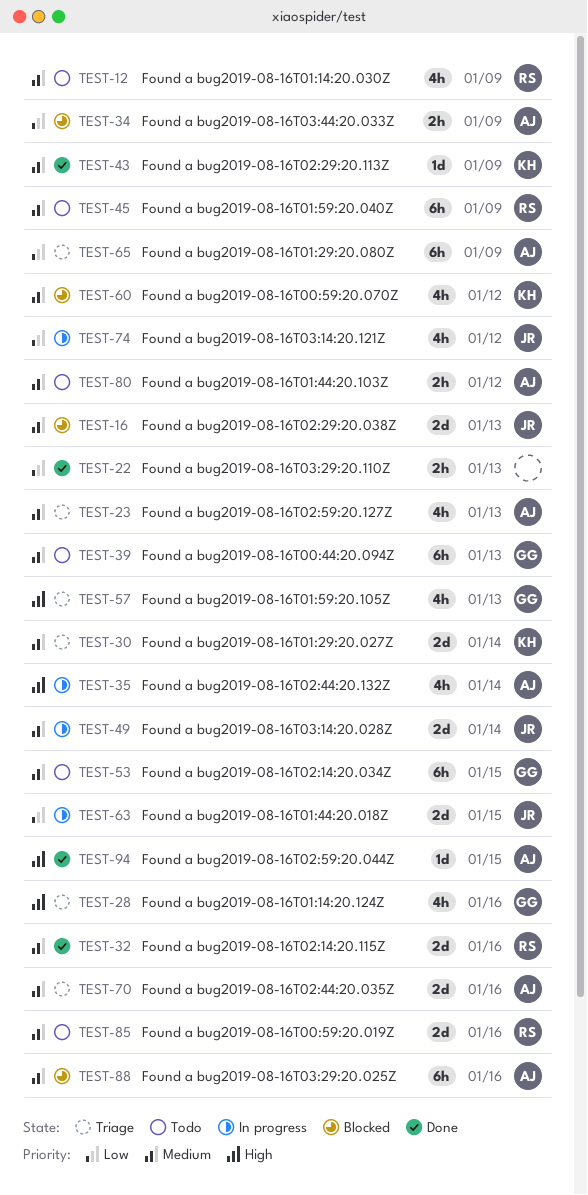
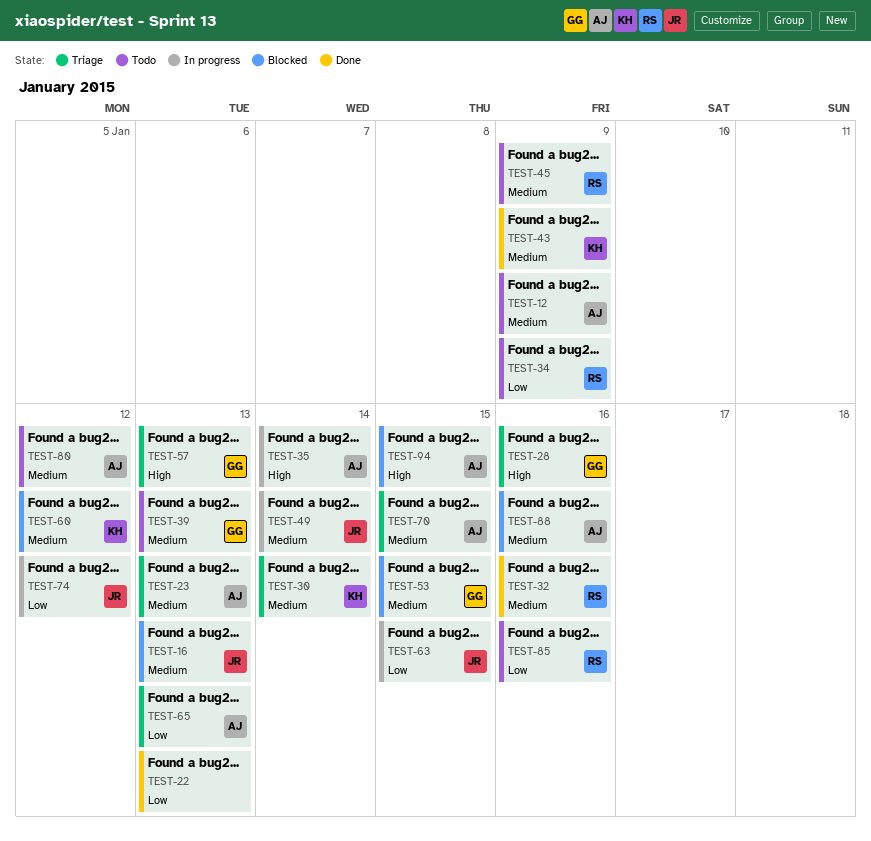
TEST-12, owner: RS -> AJ
TEST-34, status: Blocked -> Todo
TEST-34, owner: AJ -> RS
TEST-53, status: Todo -> Blocked
TEST-65, due: Jan 9 -> Jan 13
TEST-70, due: Jan 16 -> Jan 15
TEST-85, priority: Medium -> Low
TEST-94, status: Done -> Blocked

